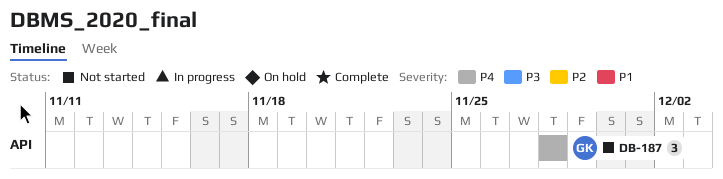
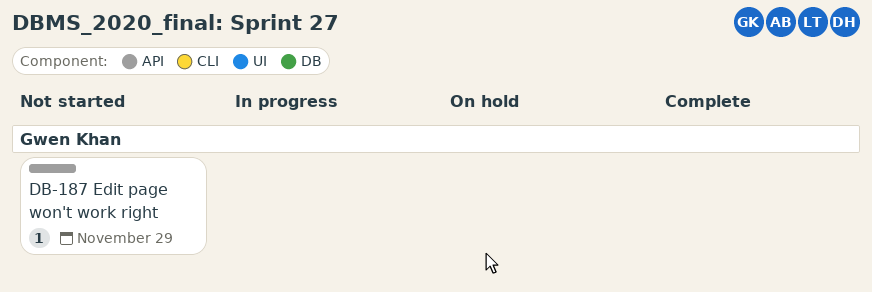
DB-187, estimate: 3 -> 1
DB-187, due: Nov 28 -> Nov 29

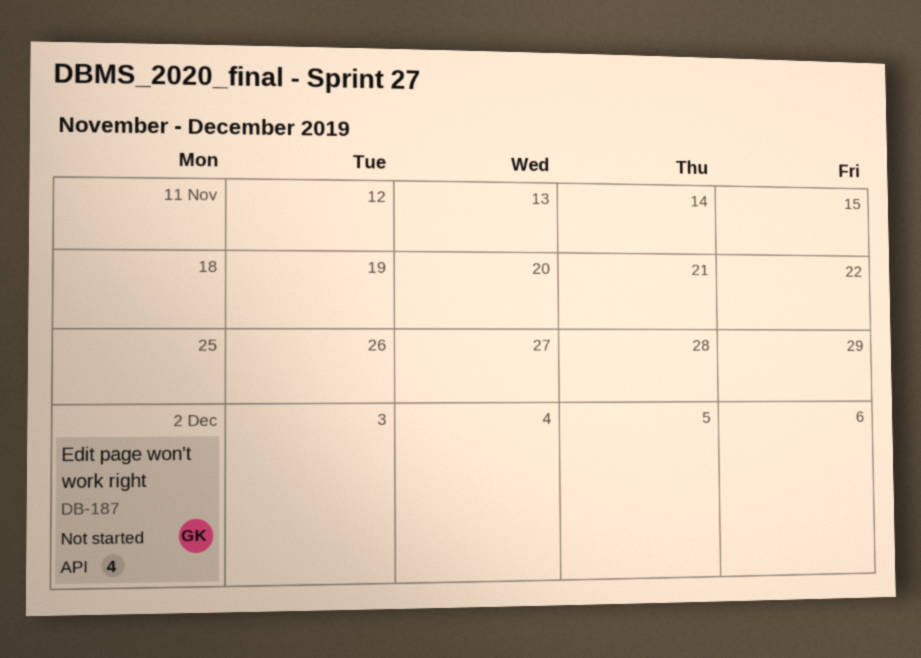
DB-187, estimate: 1 -> 4
DB-187, due: Nov 29 -> Dec 2

